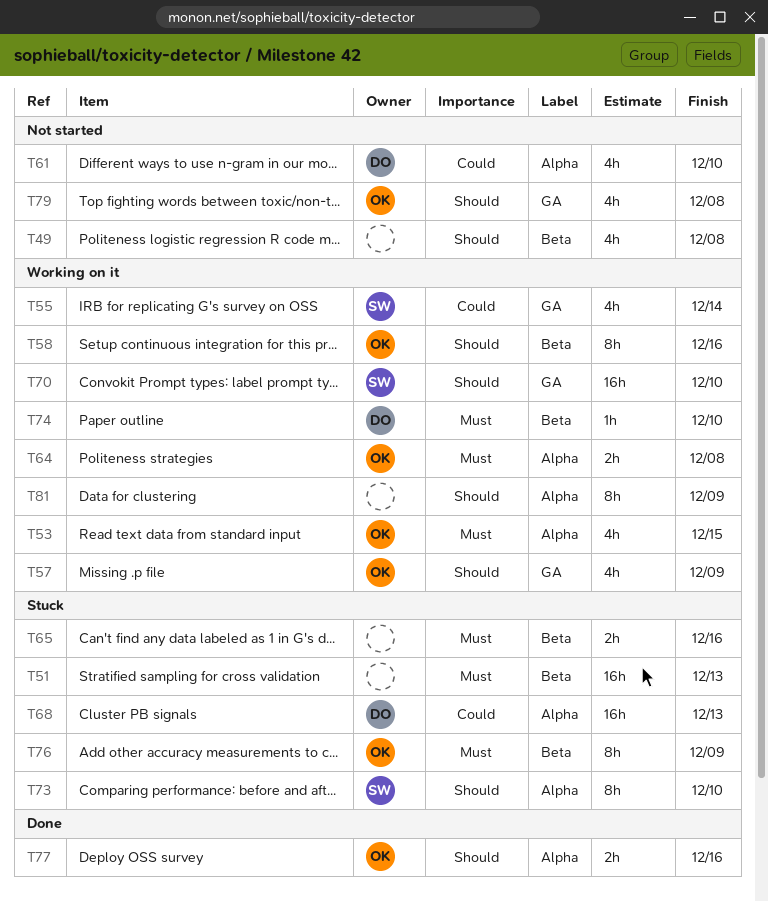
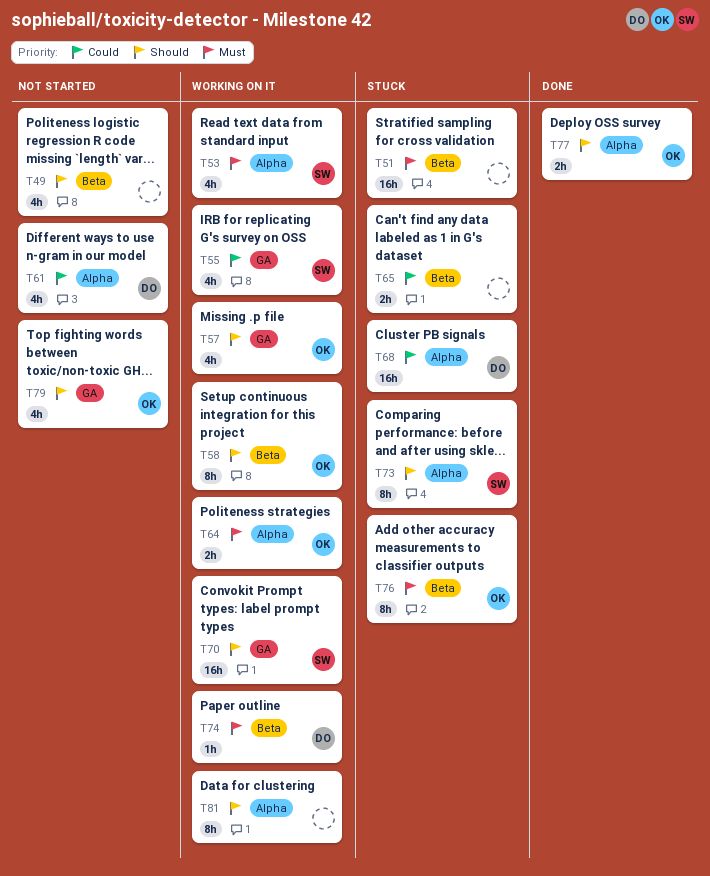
T53, owner: OK -> SW
T65, priority: Must -> Could

